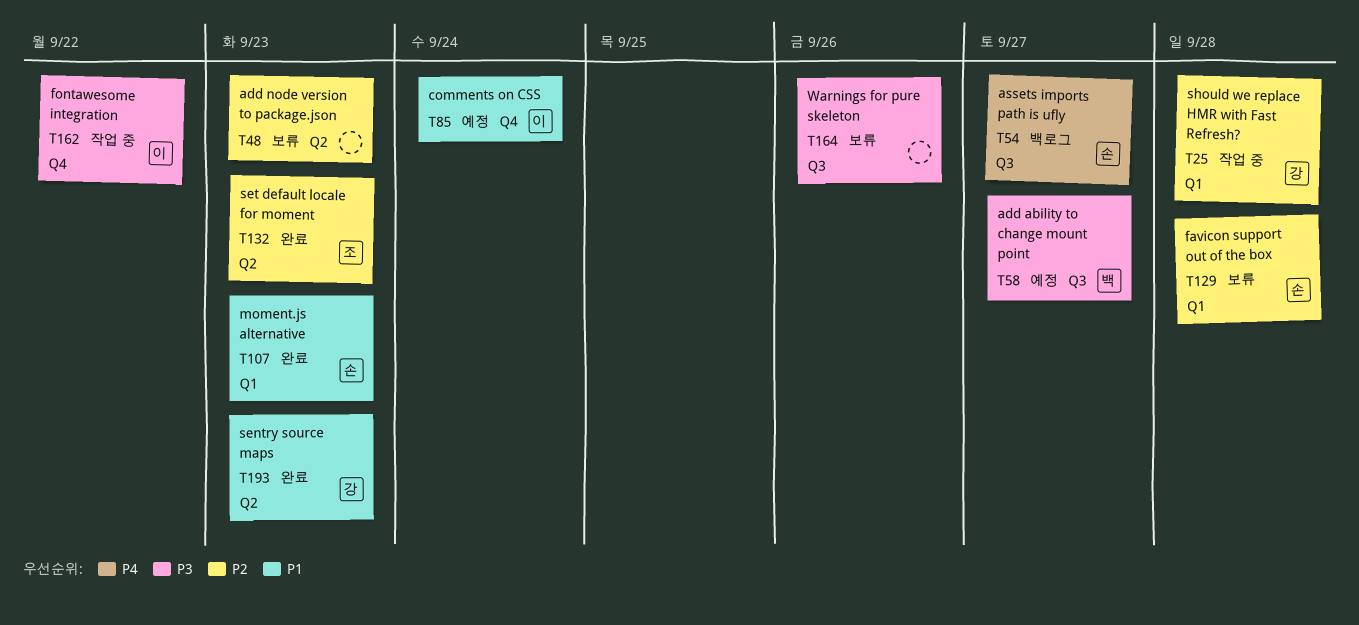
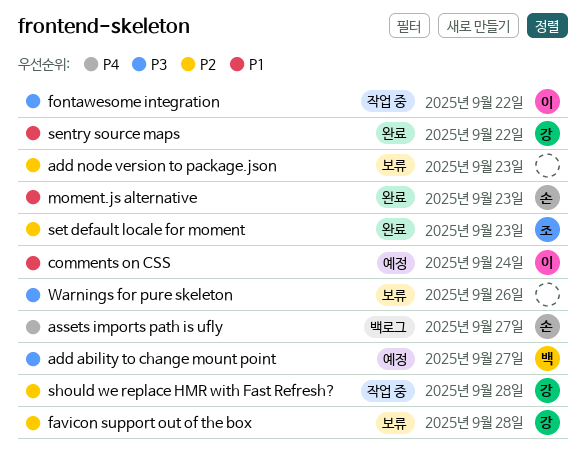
favicon support out of the box, owner: 손 -> 강
sentry source maps, due: Sep 23 -> Sep 22

